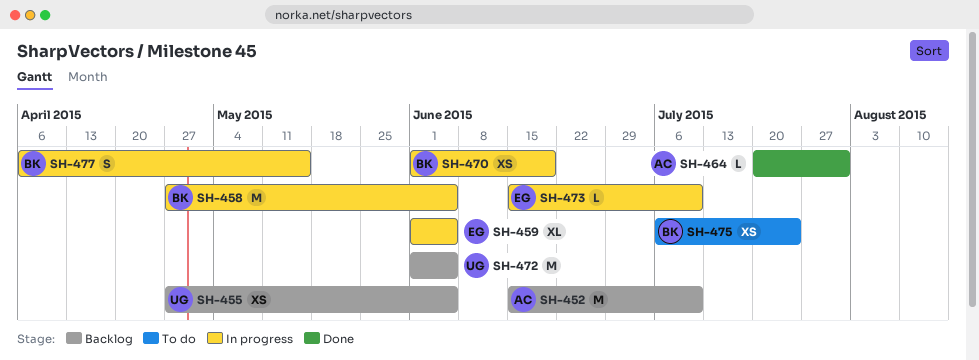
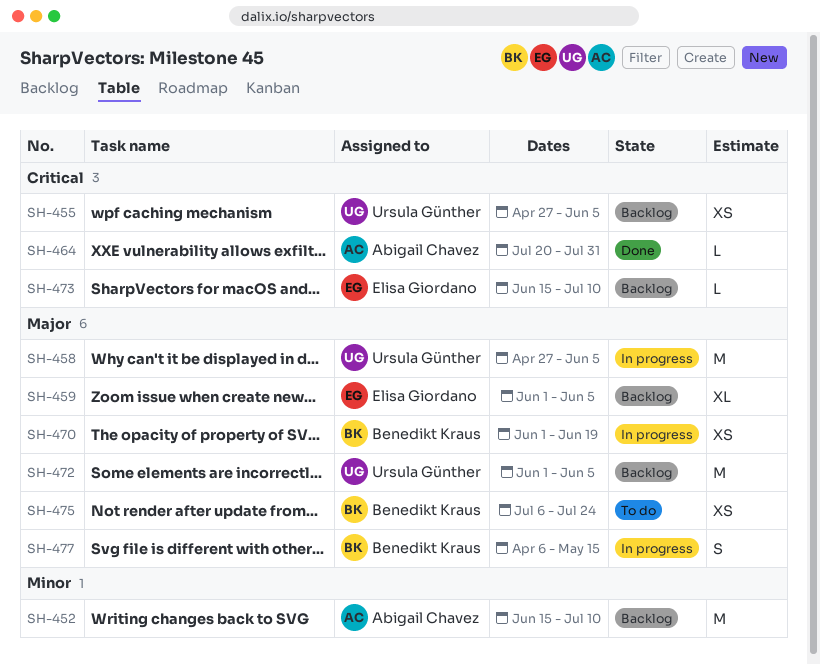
SH-458, owner: Benedikt Kraus -> Ursula Günther
SH-459, status: In progress -> Backlog
SH-473, status: In progress -> Backlog

